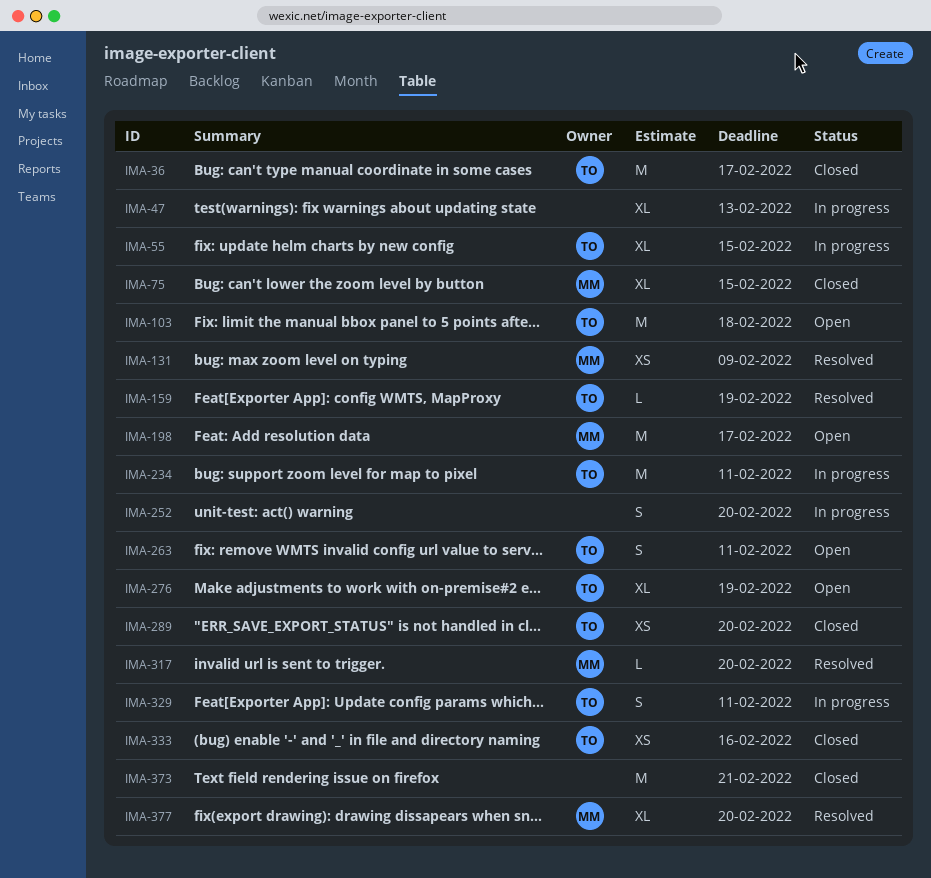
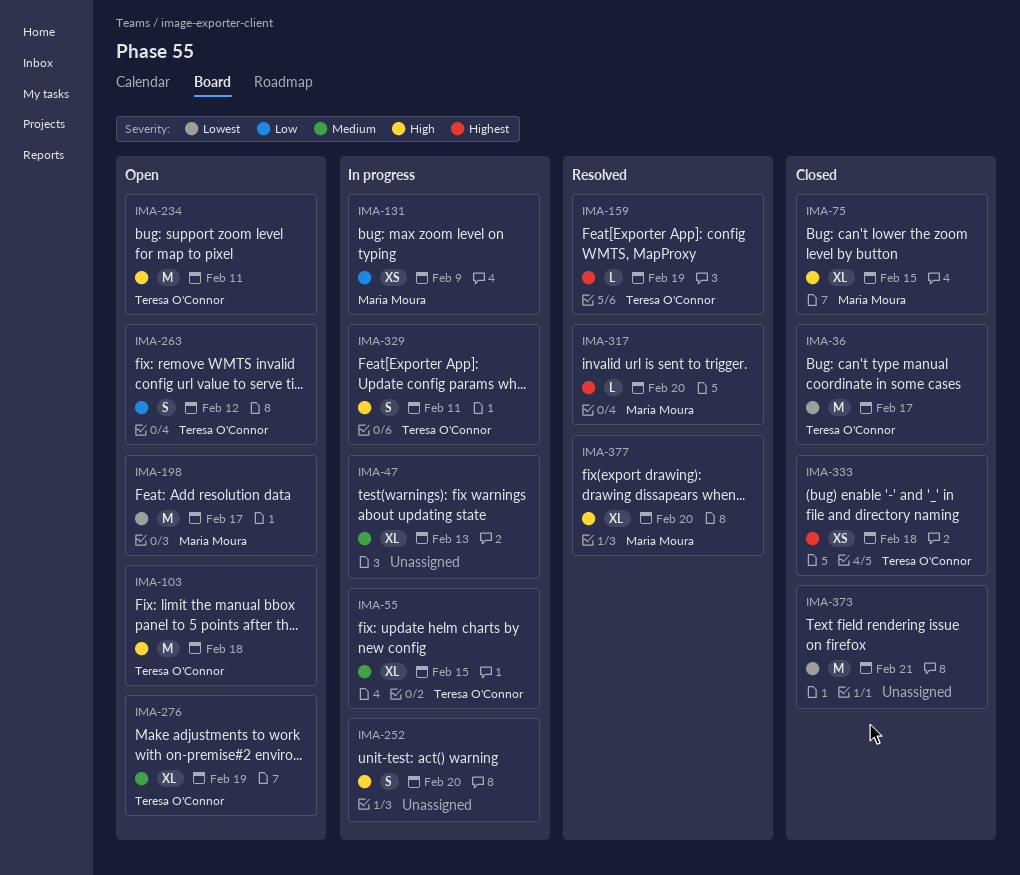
IMA-131, status: Resolved -> In progress
IMA-234, status: In progress -> Open
IMA-263, due: Feb 11 -> Feb 12
IMA-289: present -> none
IMA-333, due: Feb 16 -> Feb 18

